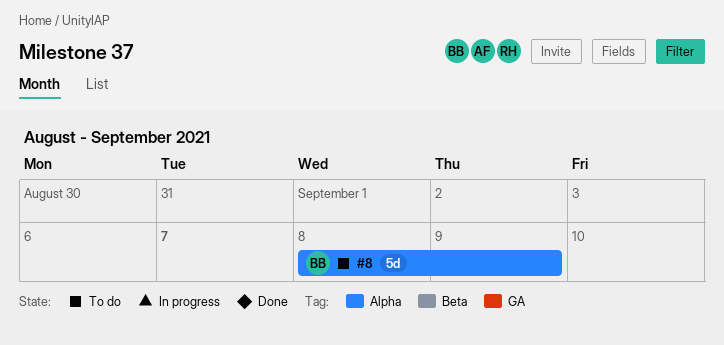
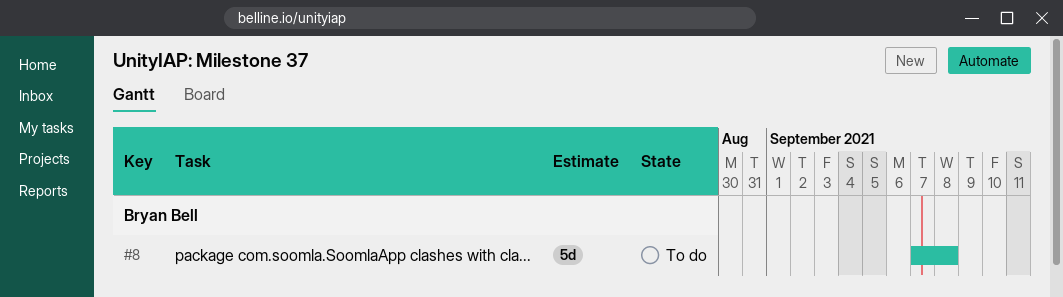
#8, start: Sep 8 -> Sep 7
#8, due: Sep 9 -> Sep 8

